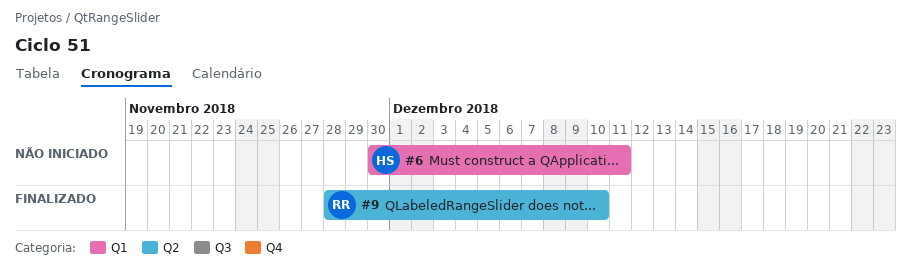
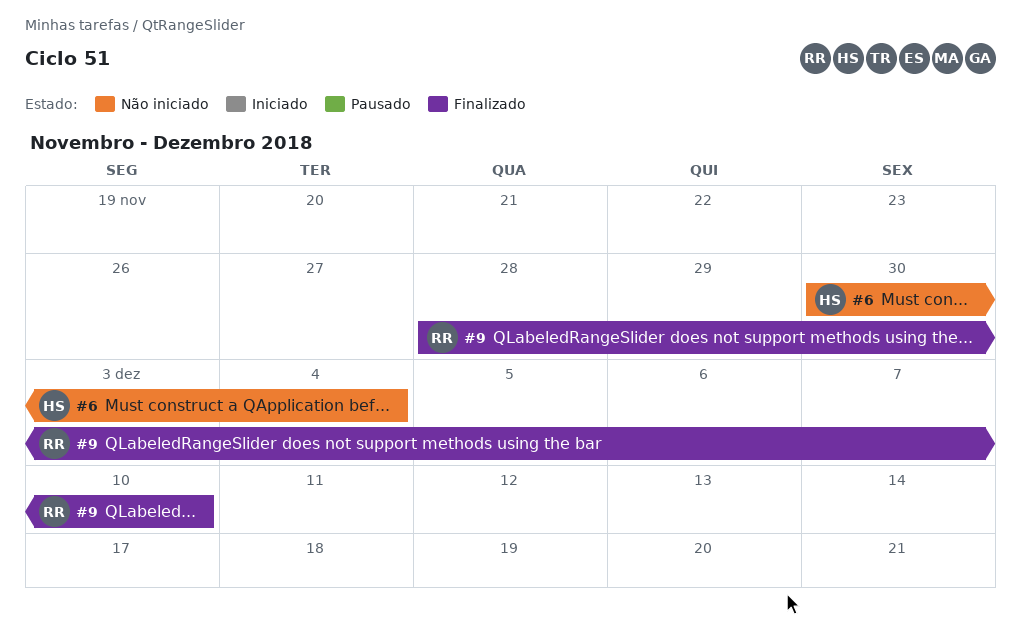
#6, due: Dec 11 -> Dec 4

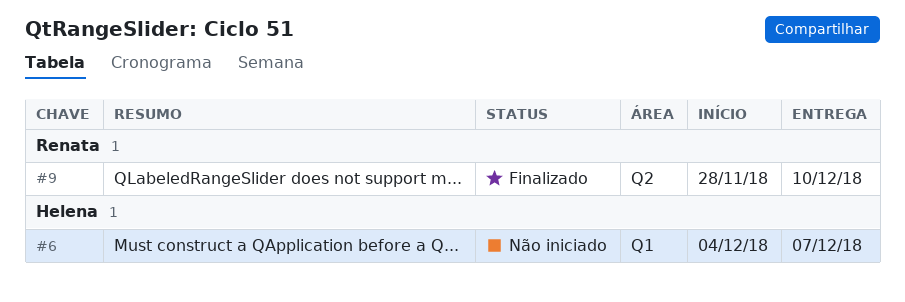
#6, start: Nov 30 -> Dec 4
#6, due: Dec 4 -> Dec 7

